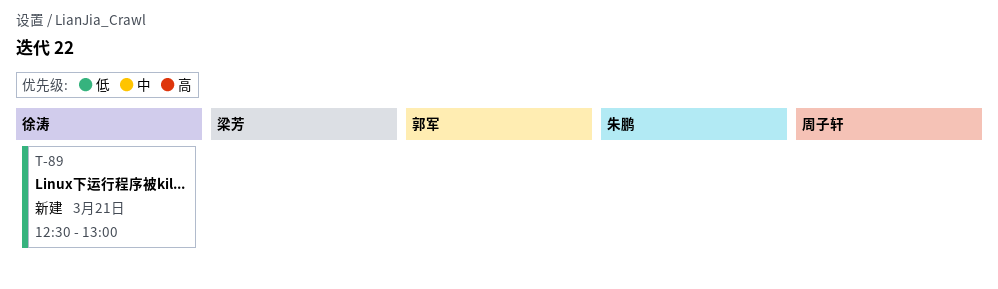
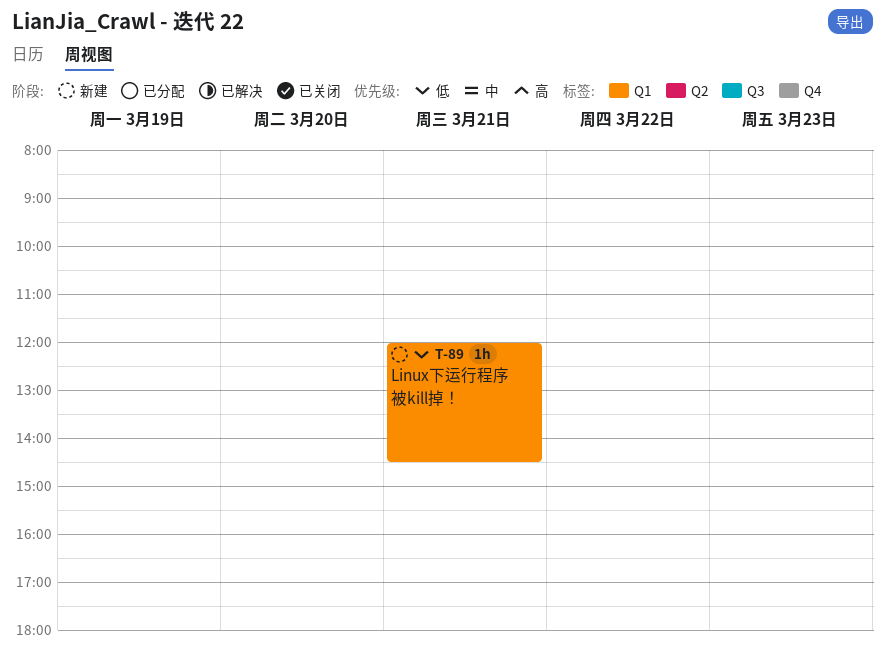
T-89, begins: 12:30 -> 12:00
T-89, ends: 13:00 -> 14:30

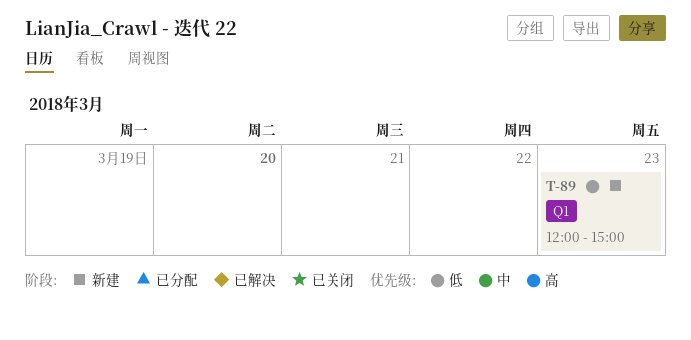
T-89, day: Mar 21 -> Mar 23
T-89, ends: 14:30 -> 15:00

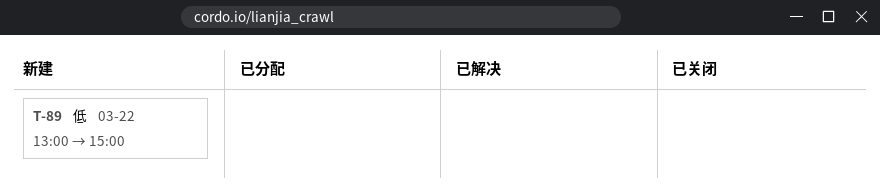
T-89, day: Mar 23 -> Mar 22
T-89, begins: 12:00 -> 13:00

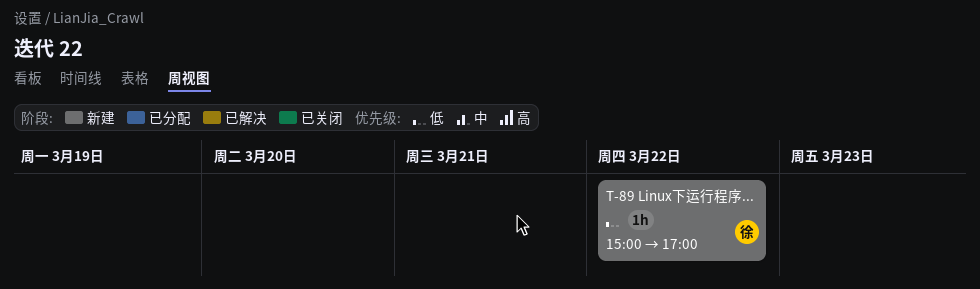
T-89, begins: 13:00 -> 15:00
T-89, ends: 15:00 -> 17:00

